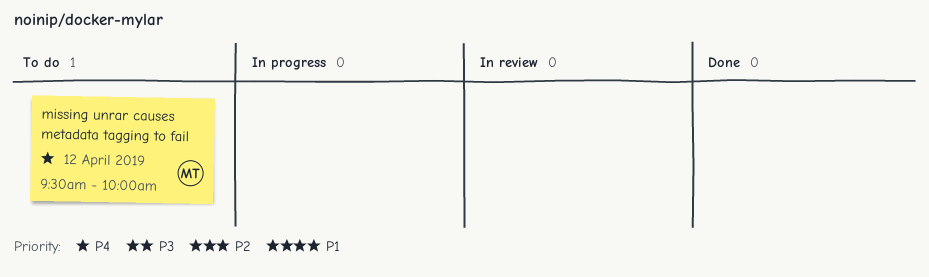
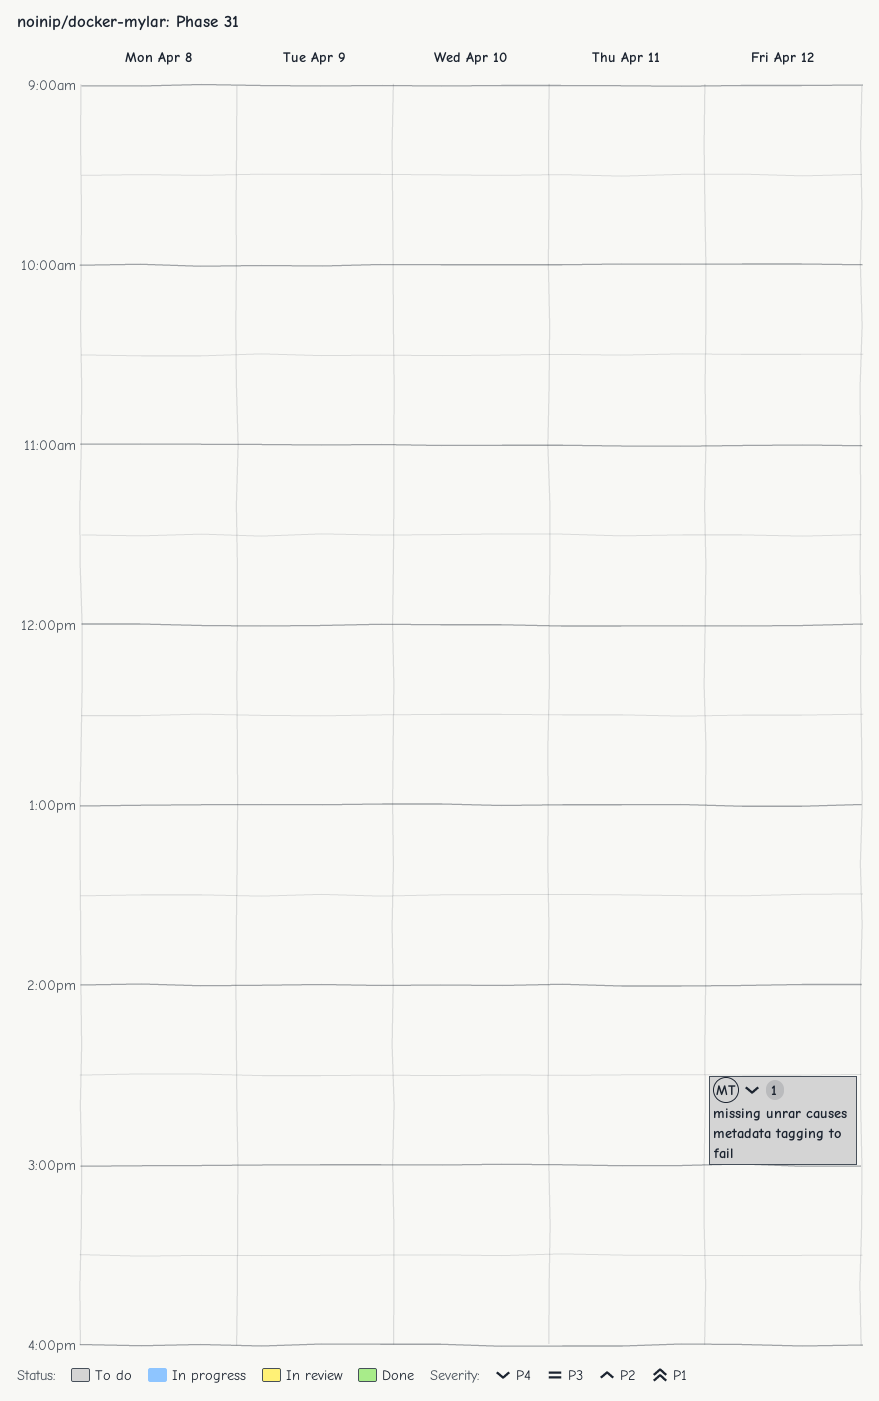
missing unrar causes metadata tagging to fail, begins: 09:30 -> 14:30
missing unrar causes metadata tagging to fail, ends: 10:00 -> 15:00

